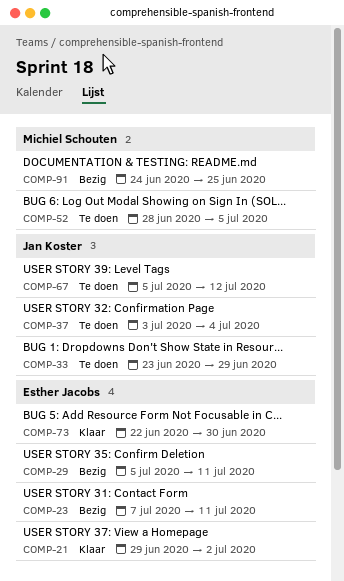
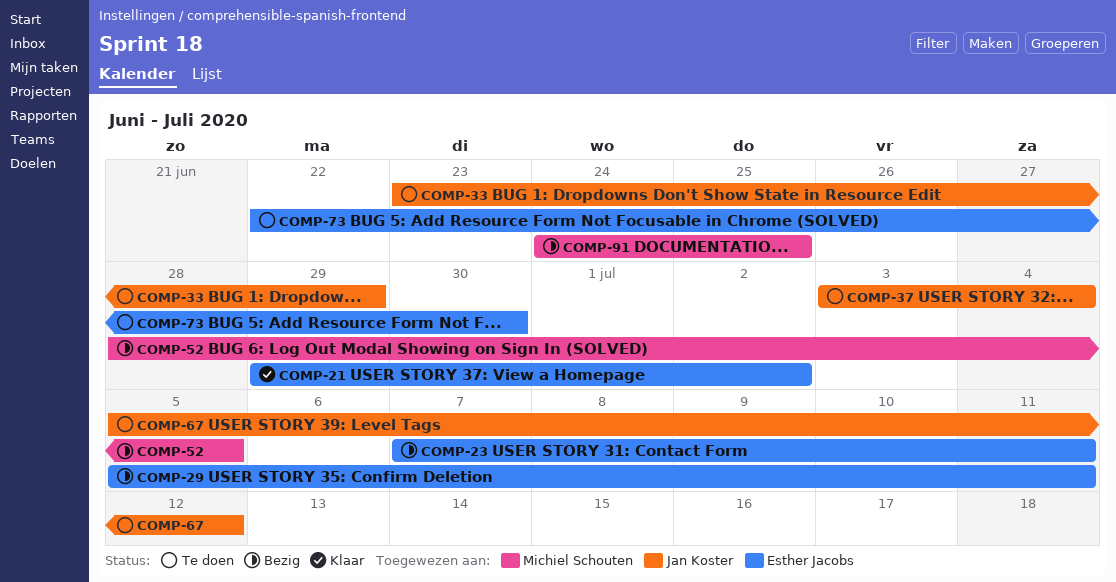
COMP-52, status: Te doen -> Bezig
COMP-73, status: Klaar -> Te doen

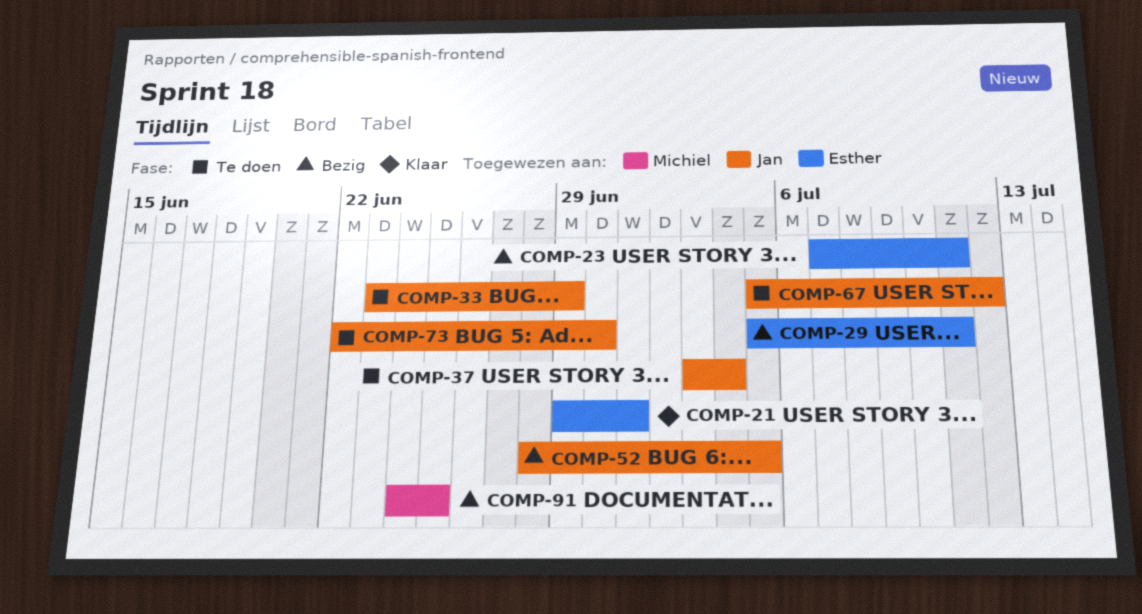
COMP-21, due: Jul 2 -> Jul 1
COMP-52, owner: Michiel Schouten -> Jan Koster
COMP-73, owner: Esther Jacobs -> Jan Koster

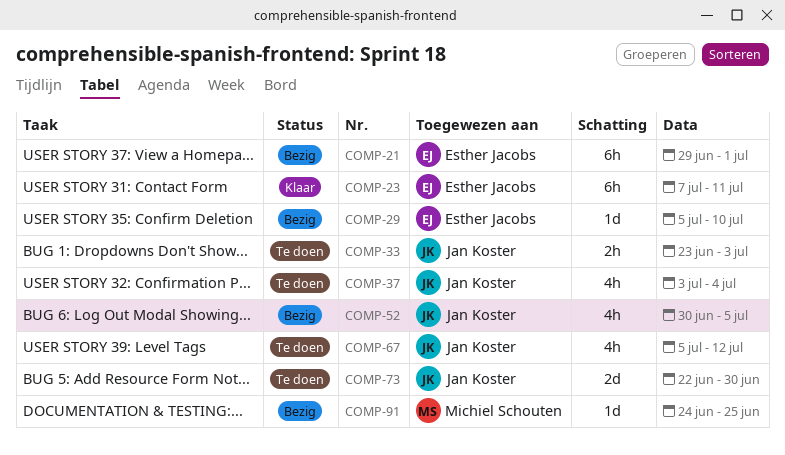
COMP-21, status: Klaar -> Bezig
COMP-23, status: Bezig -> Klaar
COMP-29, due: Jul 11 -> Jul 10
COMP-33, due: Jun 29 -> Jul 3
COMP-52, start: Jun 28 -> Jun 30

